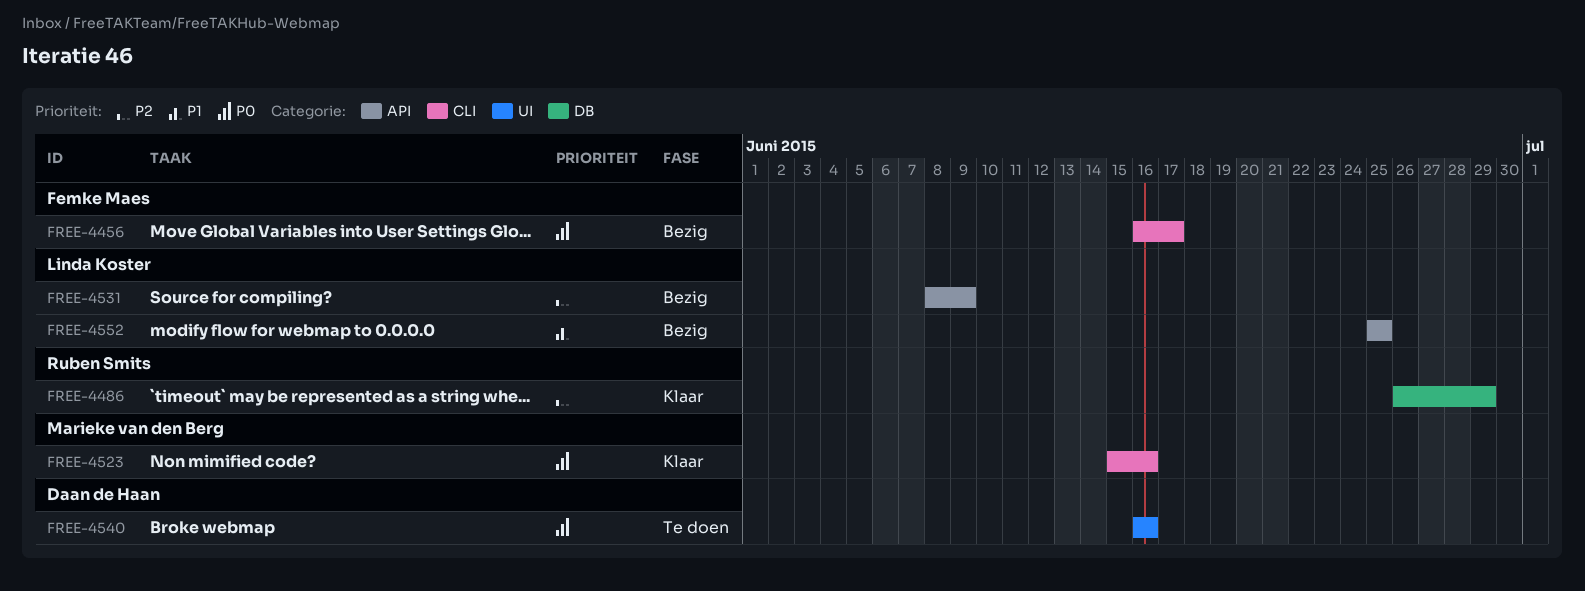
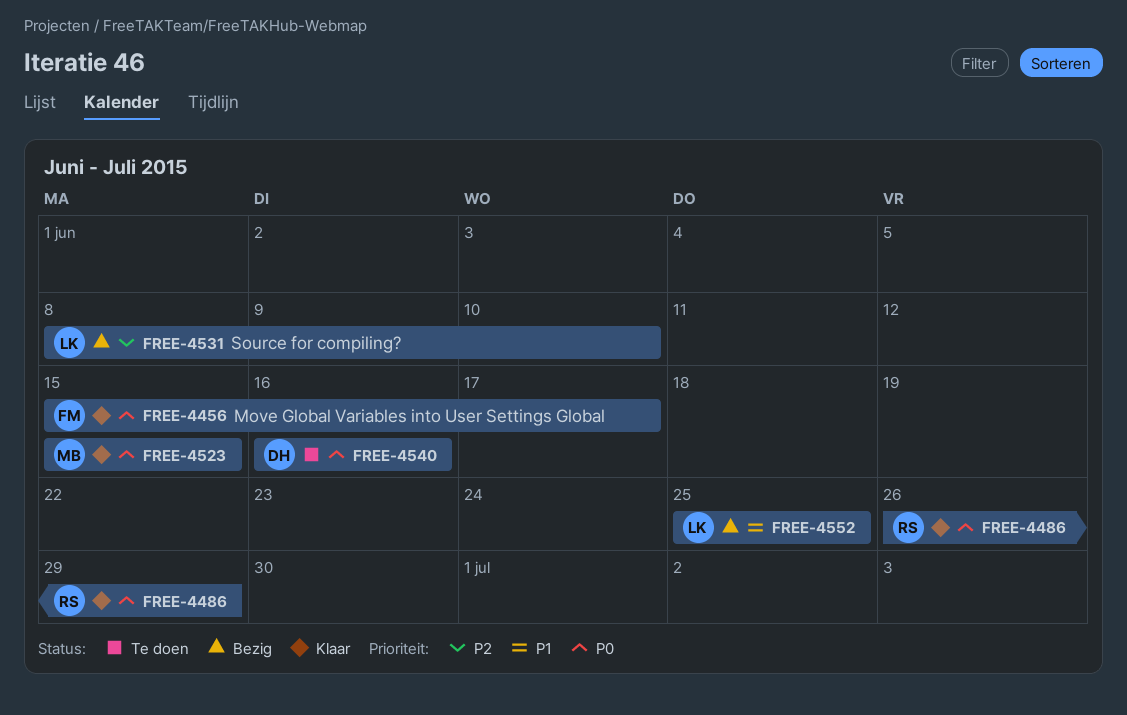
FREE-4456, status: Bezig -> Klaar
FREE-4456, start: Jun 16 -> Jun 15
FREE-4486, priority: P2 -> P0
FREE-4523, due: Jun 16 -> Jun 15
FREE-4531, due: Jun 9 -> Jun 10

